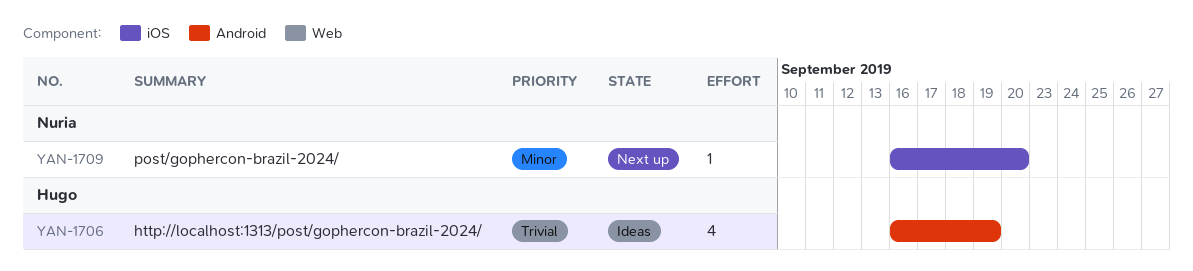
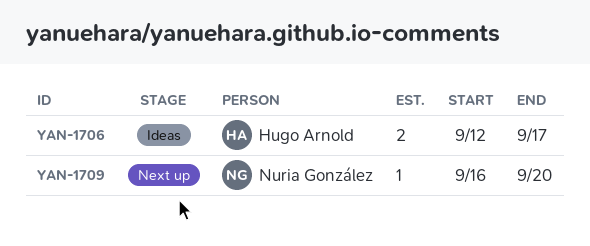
YAN-1706, estimate: 4 -> 2
YAN-1706, start: Sep 16 -> Sep 12
YAN-1706, due: Sep 19 -> Sep 17

